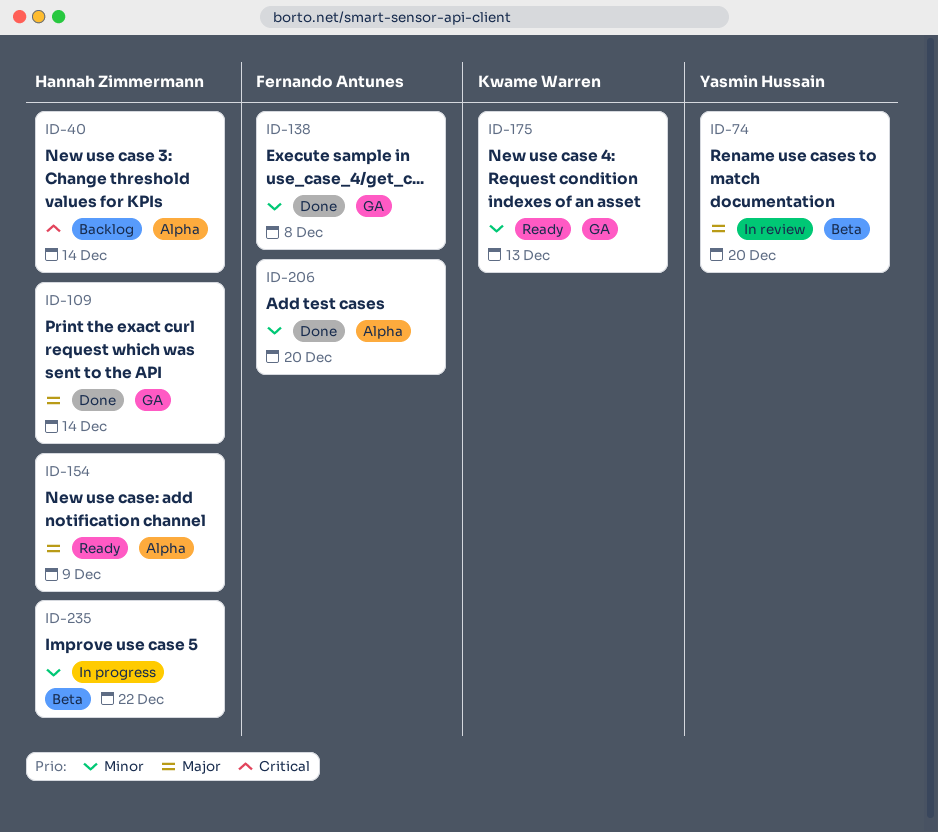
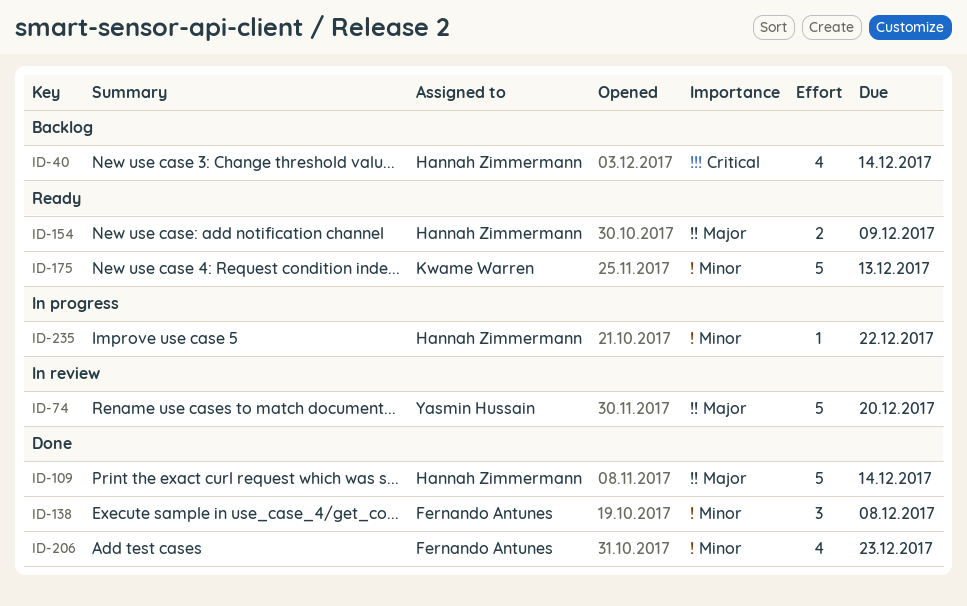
ID-206, due: Dec 20 -> Dec 23

